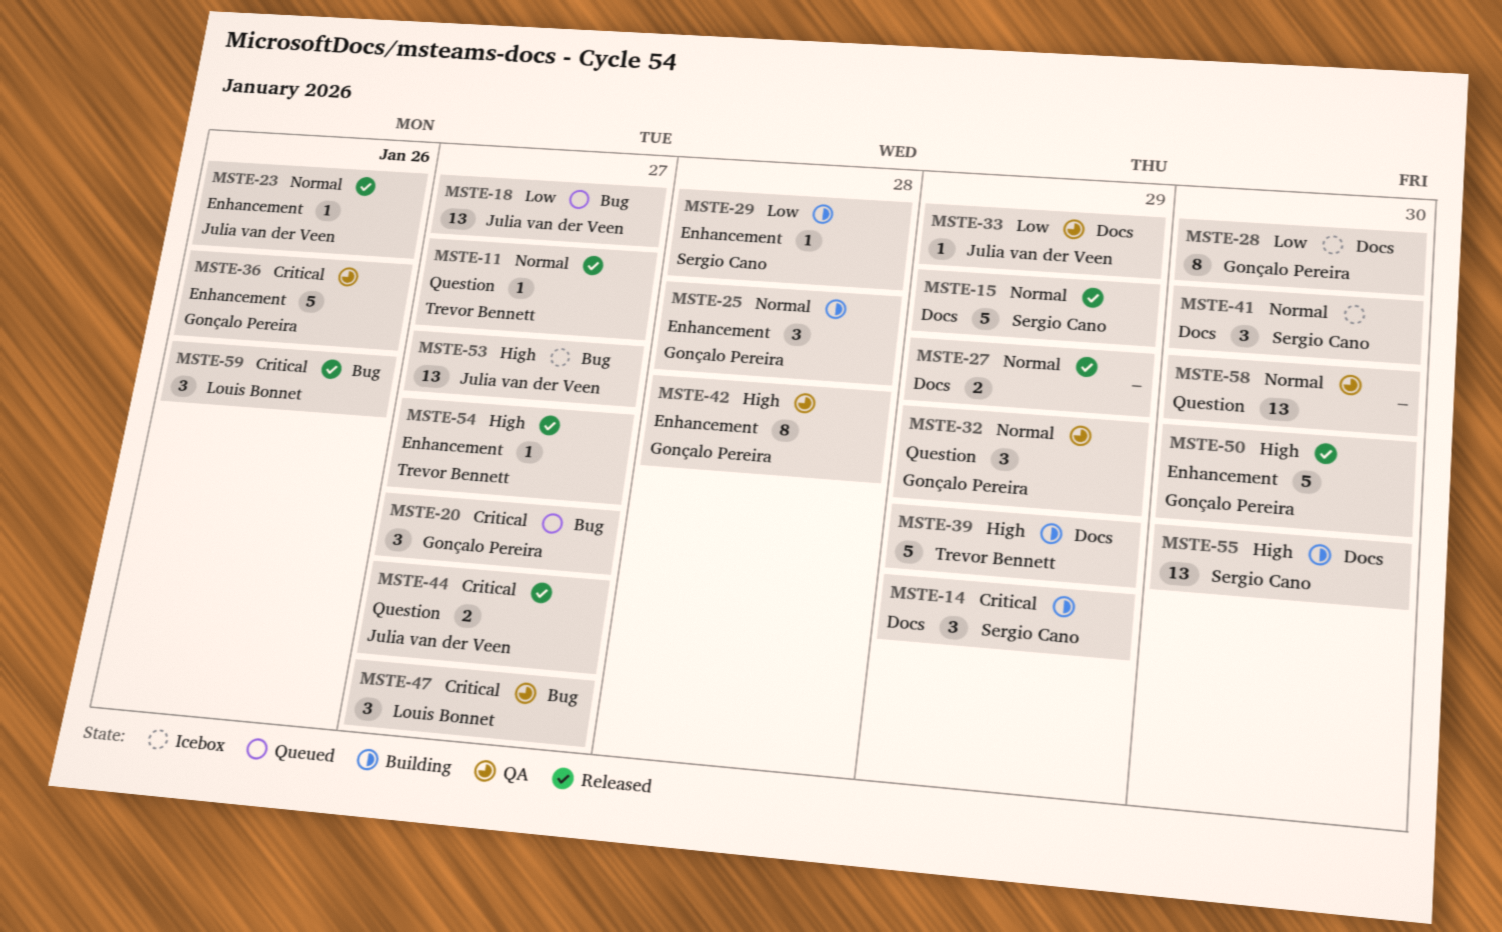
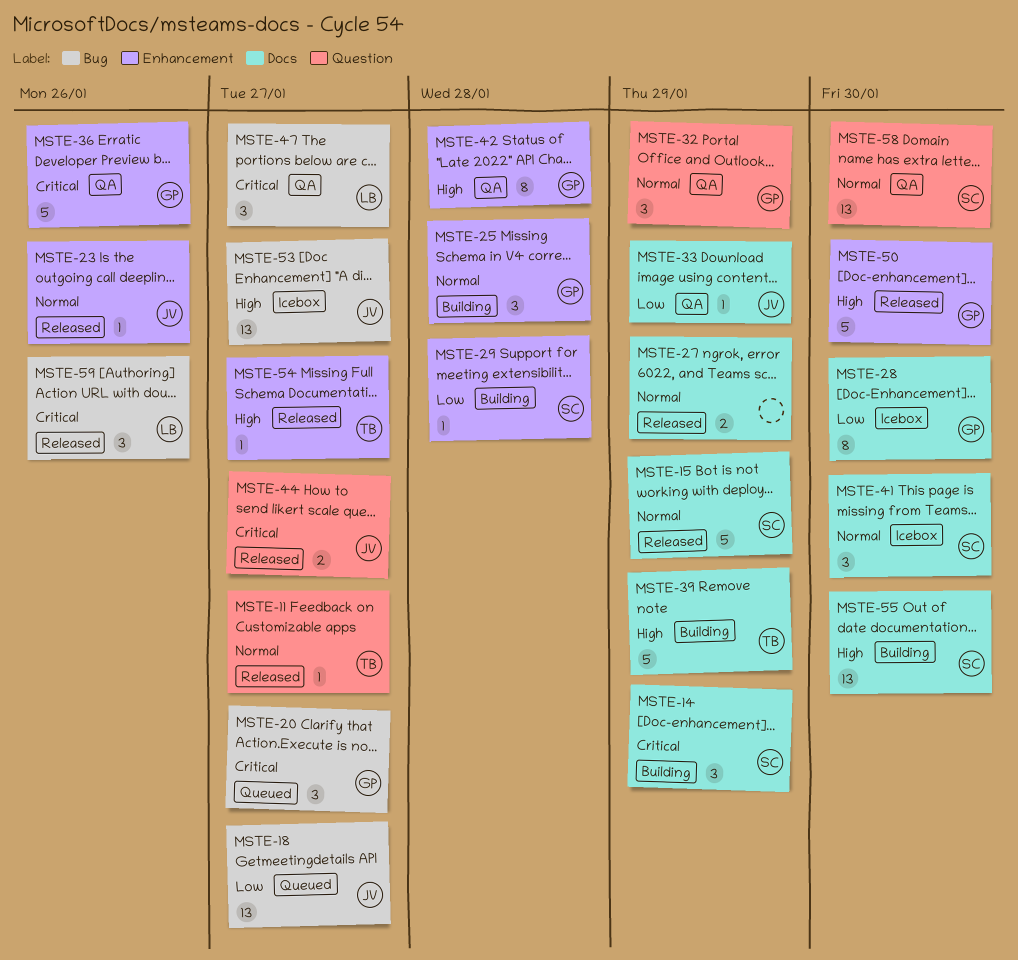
MSTE-58, owner: none -> Sergio Cano

